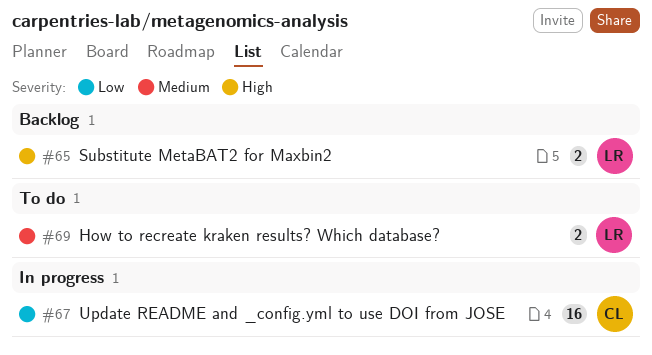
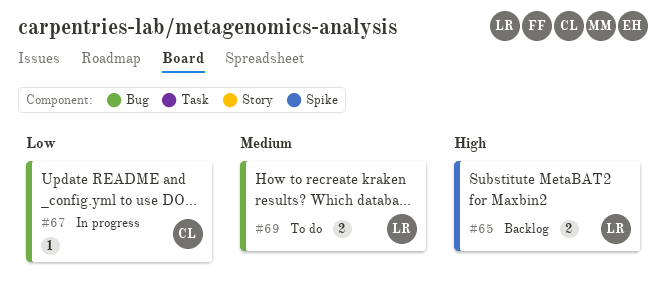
#67, estimate: 16 -> 1

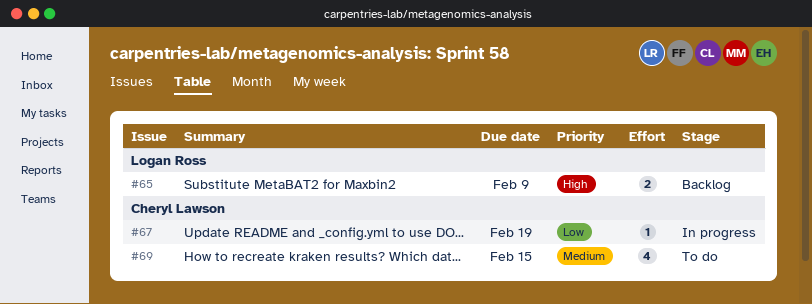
#69, owner: Logan Ross -> Cheryl Lawson
#69, estimate: 2 -> 4

